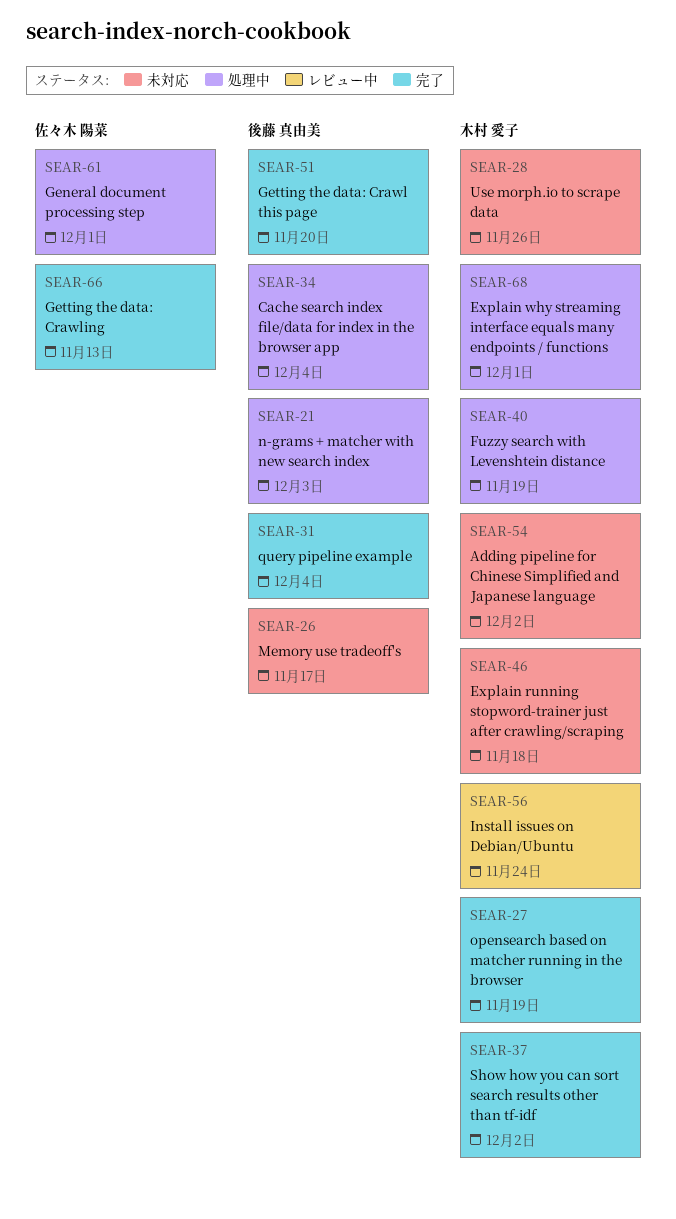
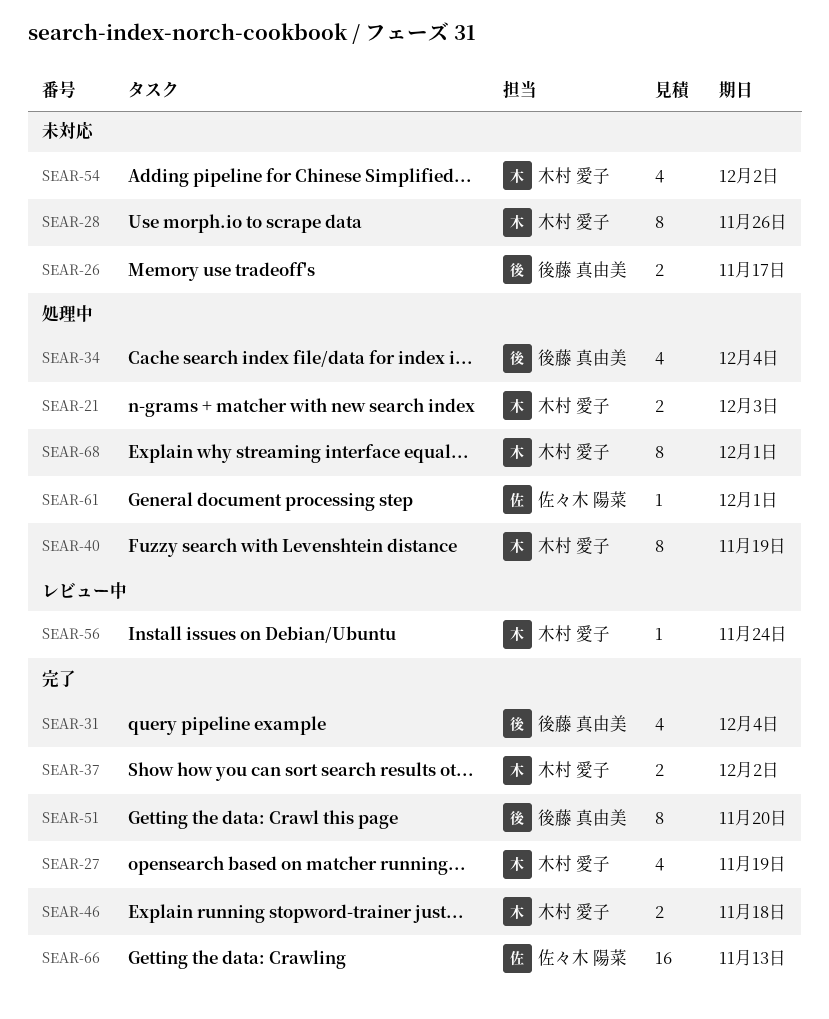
SEAR-21, owner: 後藤 真由美 -> 木村 愛子
SEAR-46, status: 未対応 -> 完了

